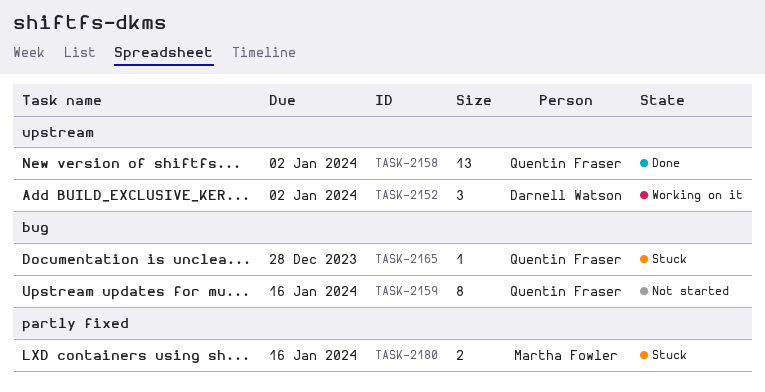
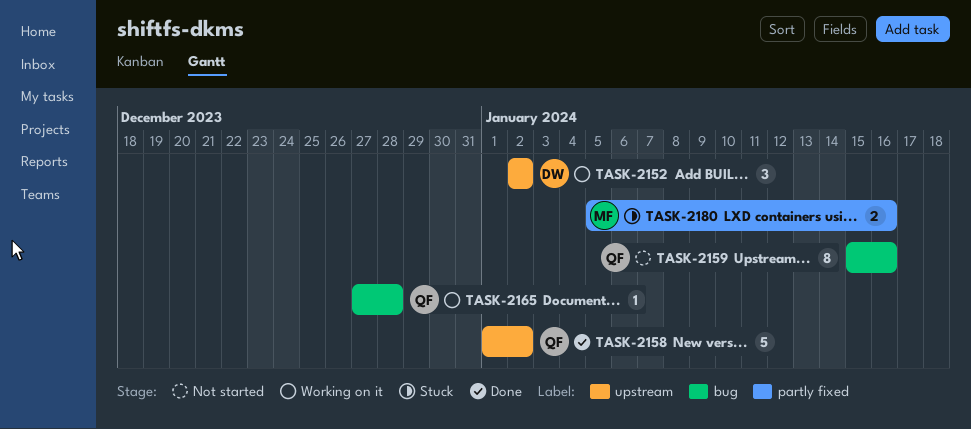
TASK-2158, estimate: 13 -> 5
TASK-2165, status: Stuck -> Working on it

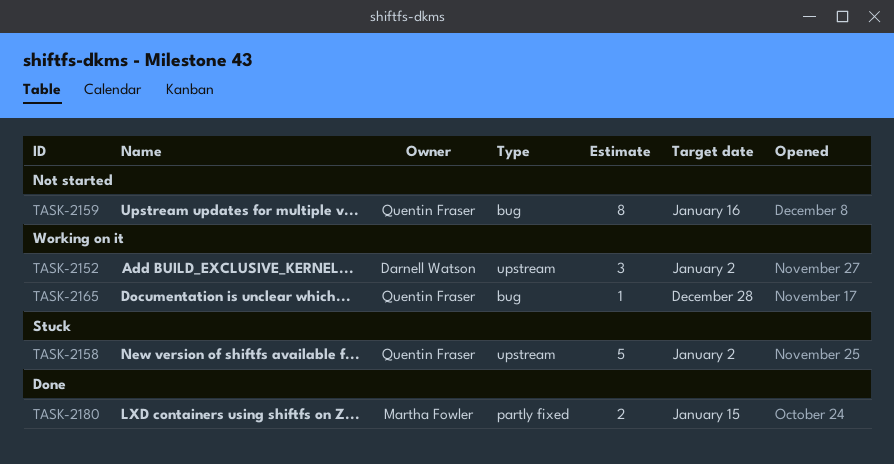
TASK-2158, status: Done -> Stuck
TASK-2180, status: Stuck -> Done
TASK-2180, due: Jan 16 -> Jan 15

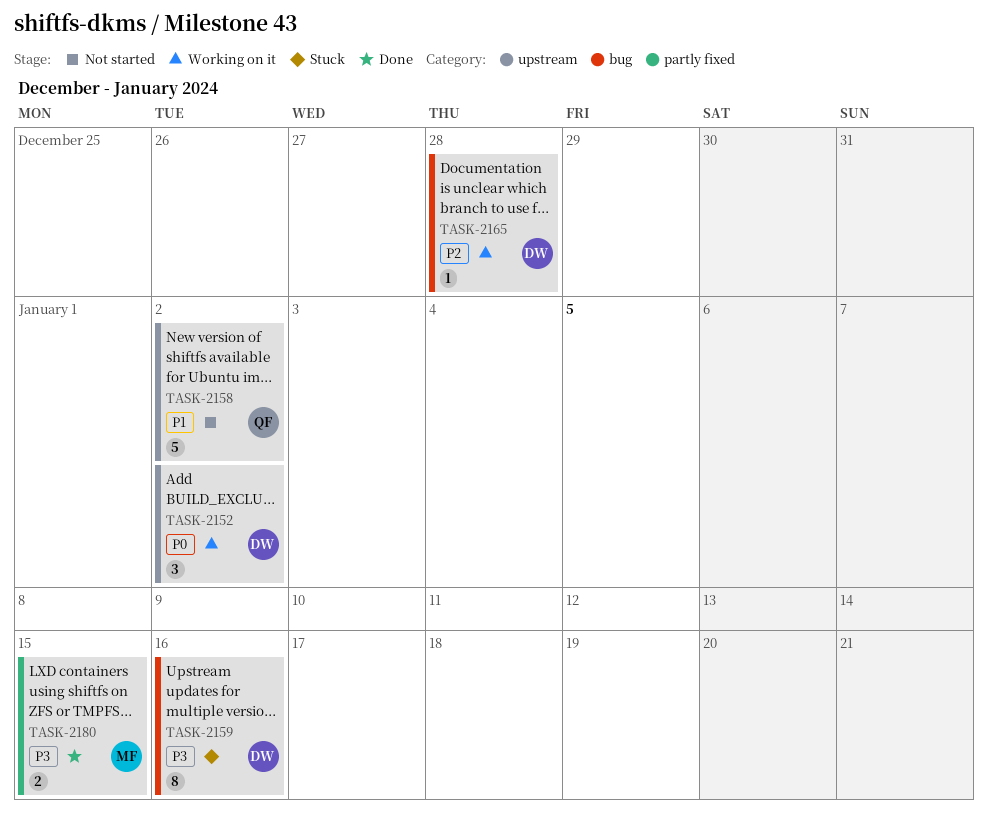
TASK-2158, status: Stuck -> Not started
TASK-2159, status: Not started -> Stuck
TASK-2159, owner: Quentin Fraser -> Darnell Watson
TASK-2165, owner: Quentin Fraser -> Darnell Watson

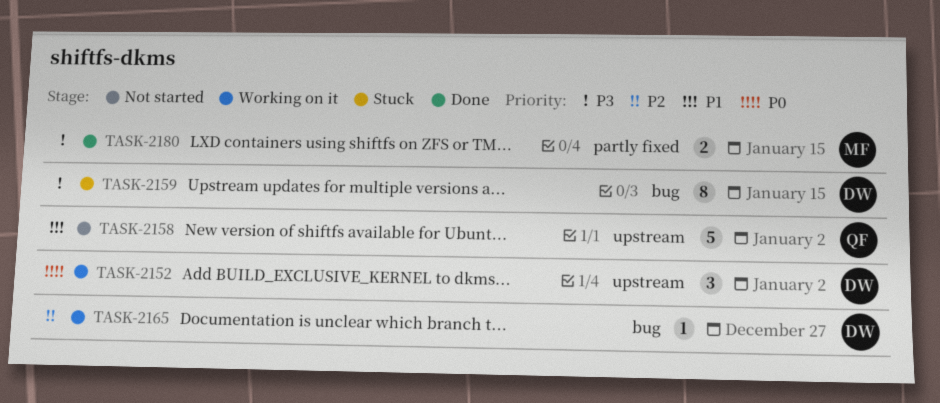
TASK-2159, due: Jan 16 -> Jan 15
TASK-2165, due: Dec 28 -> Dec 27

